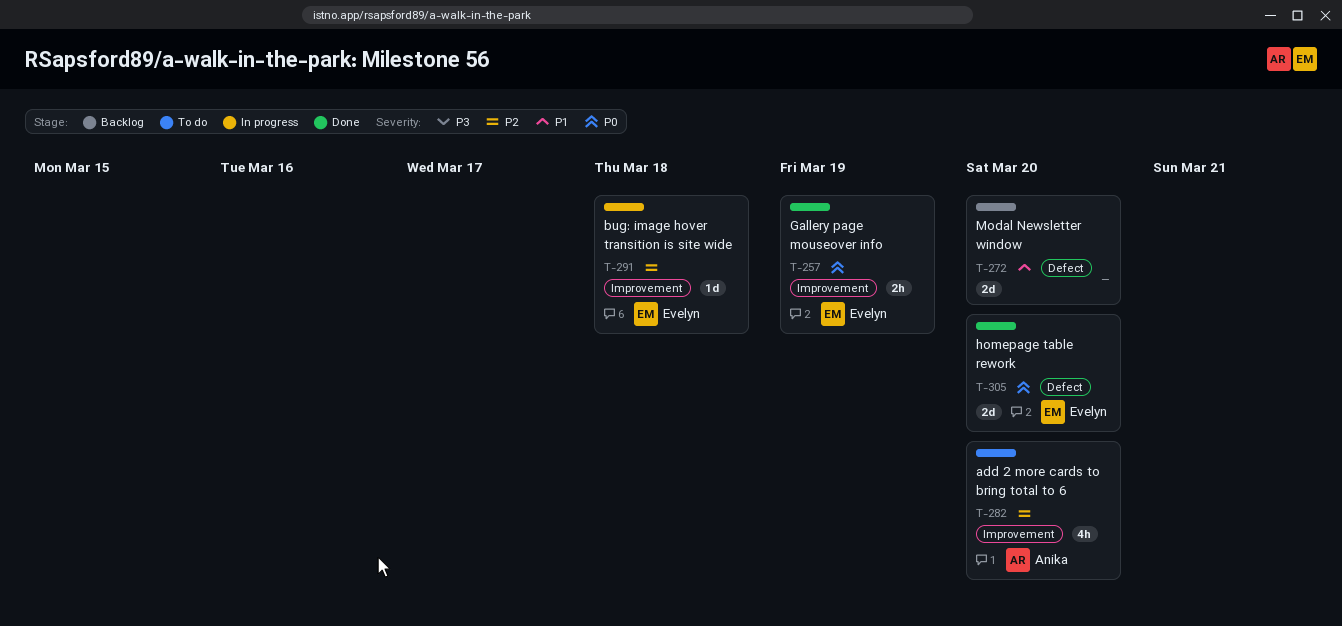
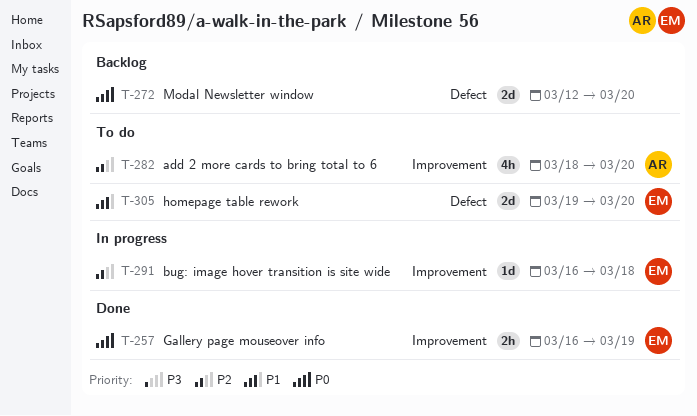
T-272, priority: P1 -> P0
T-305, status: Done -> To do
T-305, priority: P0 -> P1

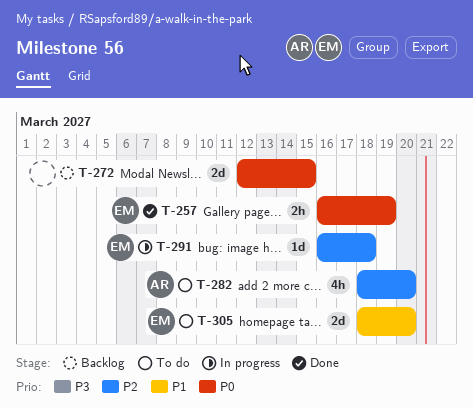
T-272, due: Mar 20 -> Mar 15
T-305, start: Mar 19 -> Mar 18

